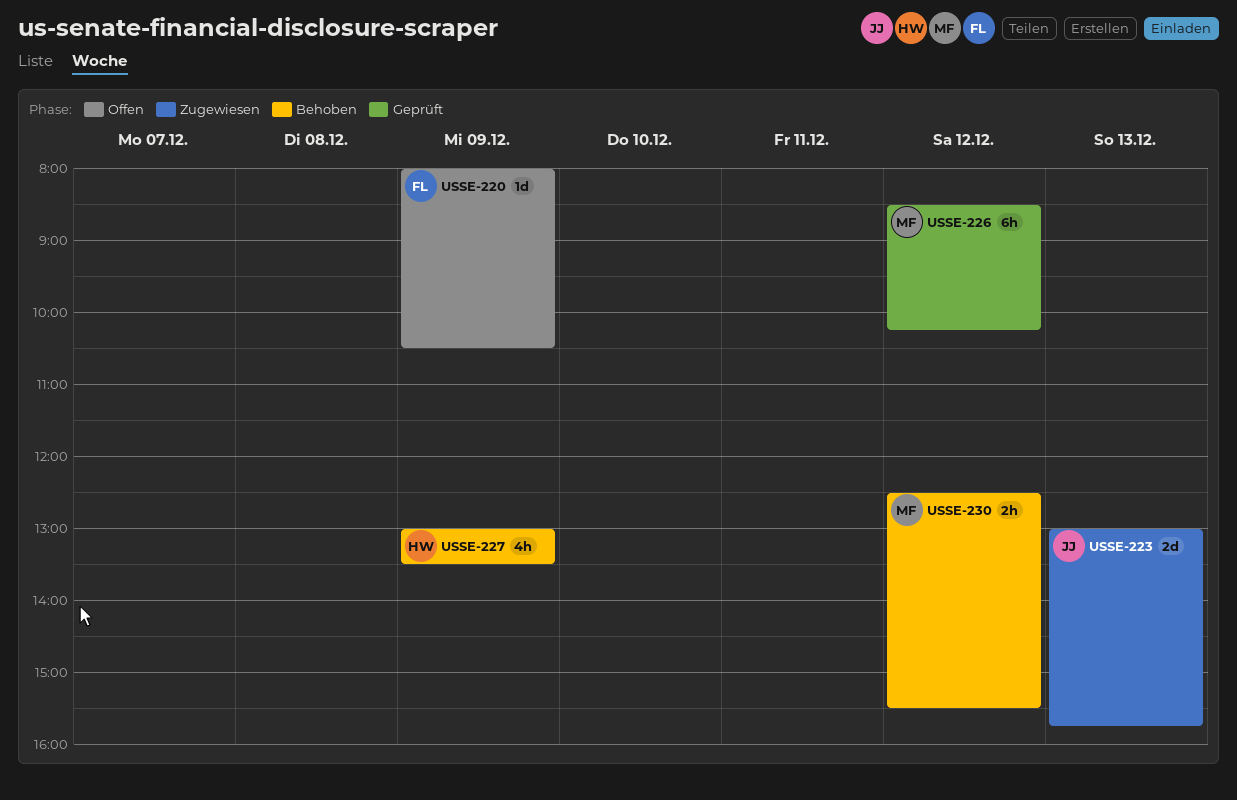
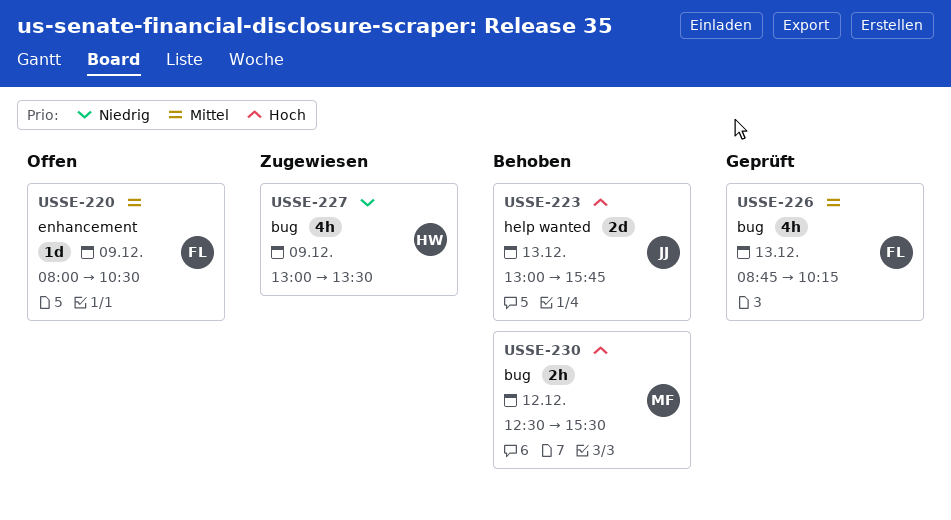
USSE-223, status: Zugewiesen -> Behoben
USSE-226, owner: MF -> FL
USSE-226, estimate: 6h -> 4h
USSE-226, day: Dec 12 -> Dec 13
USSE-226, begins: 08:30 -> 08:45
USSE-227, status: Behoben -> Zugewiesen

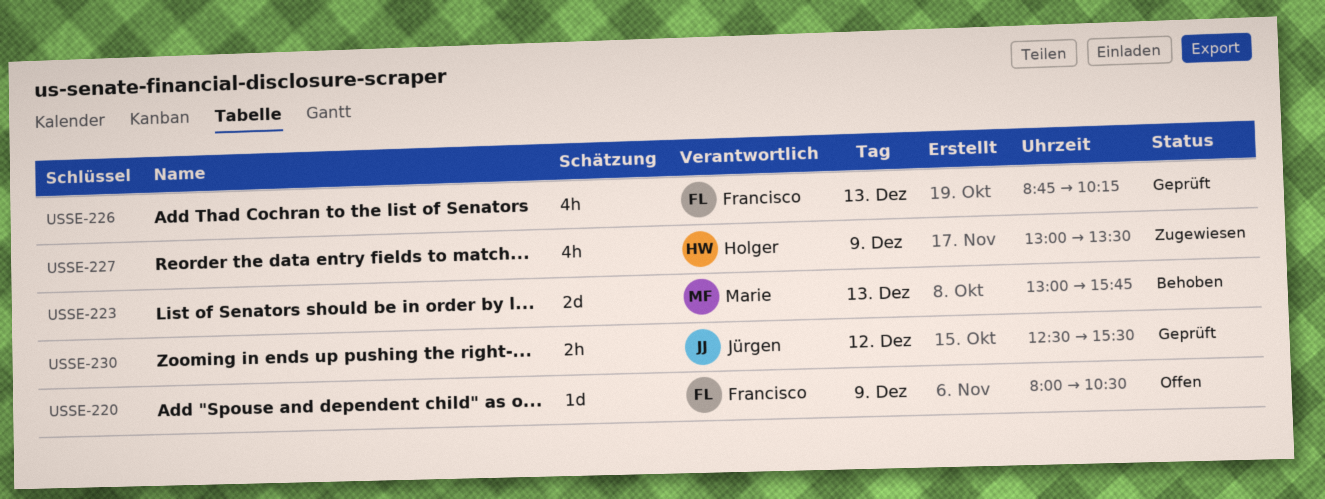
USSE-223, owner: Jürgen -> Marie
USSE-230, status: Behoben -> Geprüft
USSE-230, owner: Marie -> Jürgen

